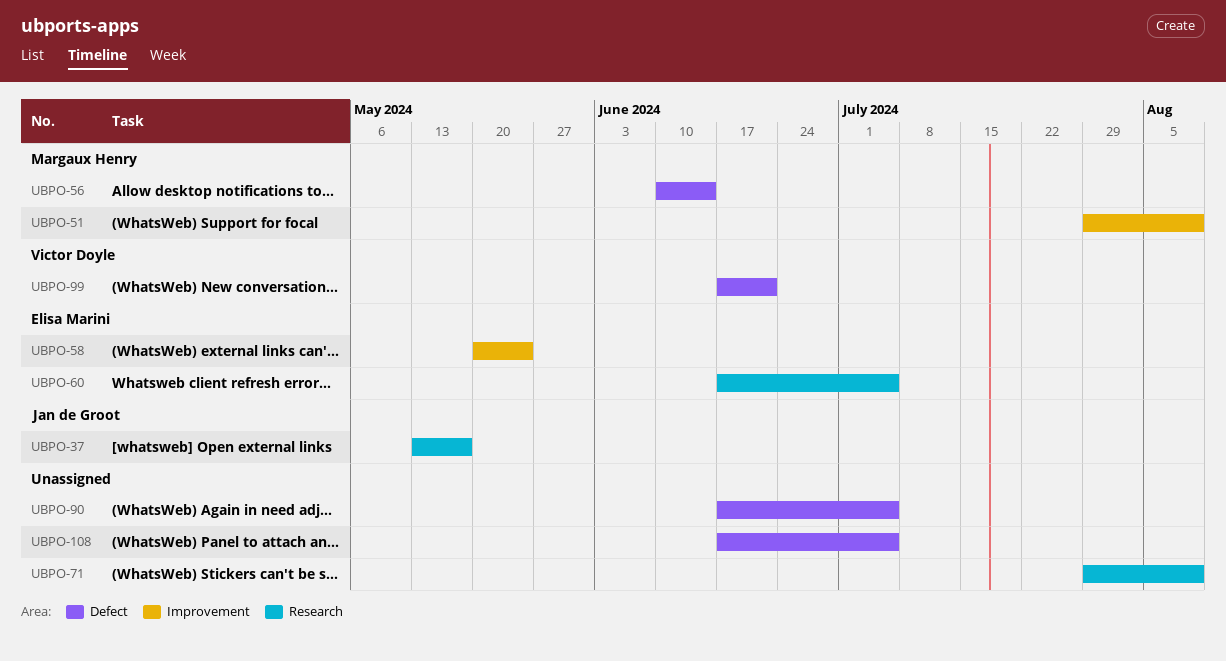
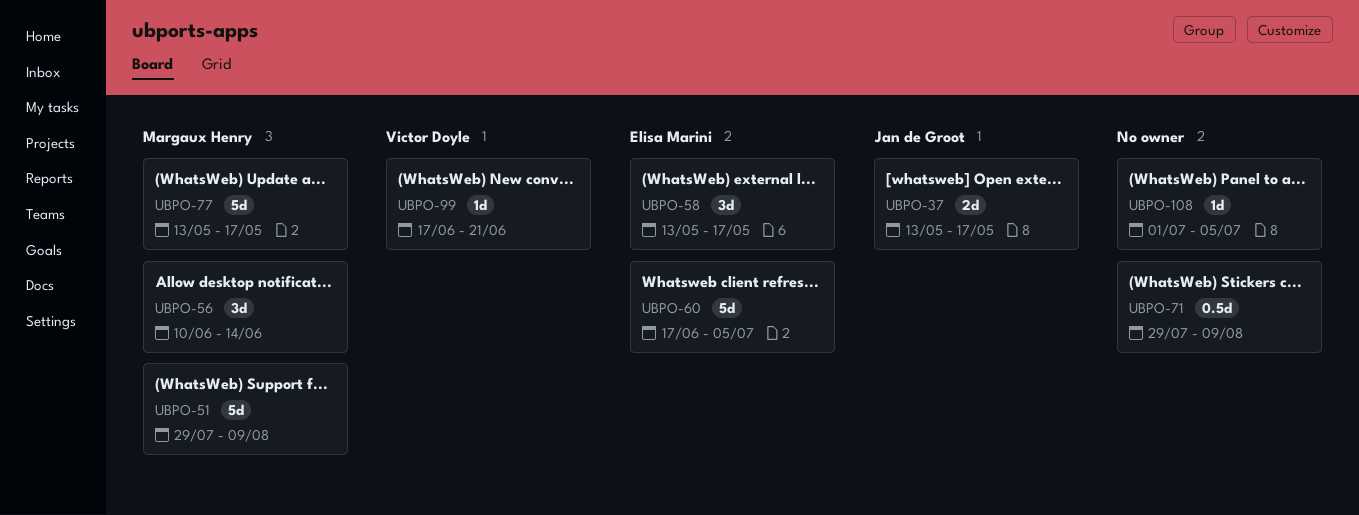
UBPO-58, start: May 20 -> May 13
UBPO-58, due: May 24 -> May 17
UBPO-77: none -> present
UBPO-90: present -> none
UBPO-108, start: Jun 17 -> Jul 1

